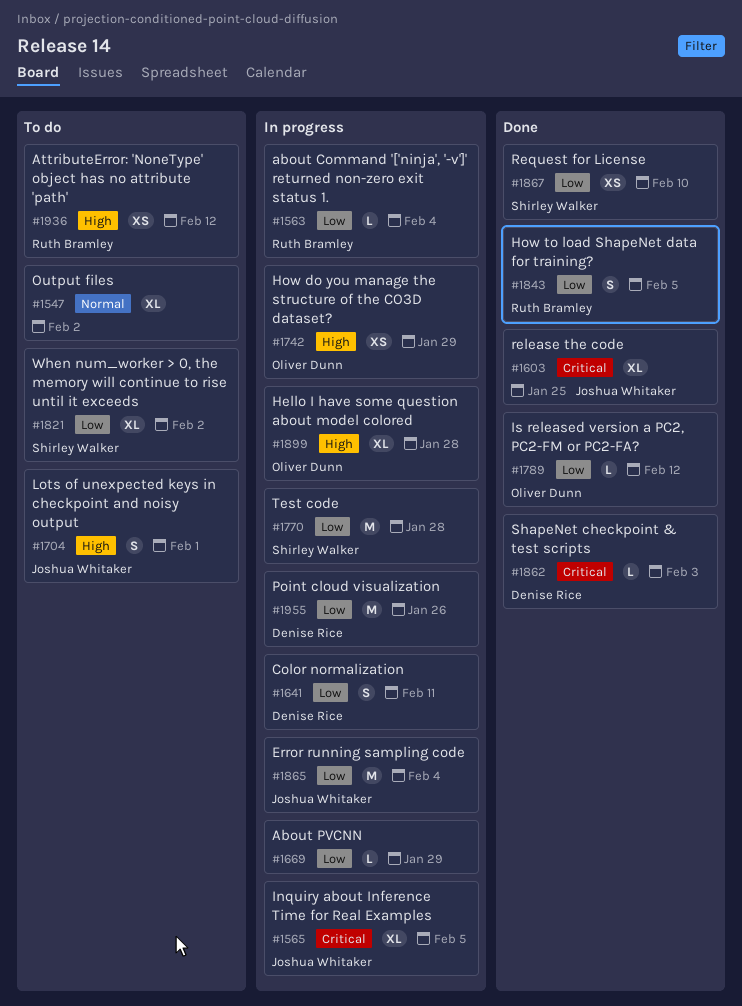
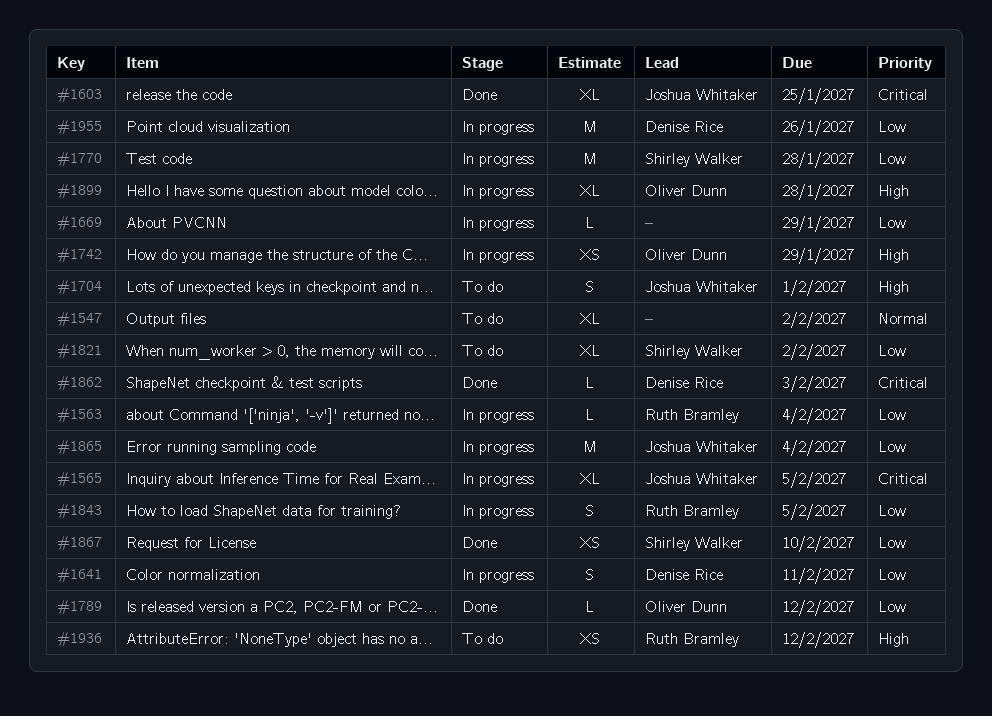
#1843, status: Done -> In progress

